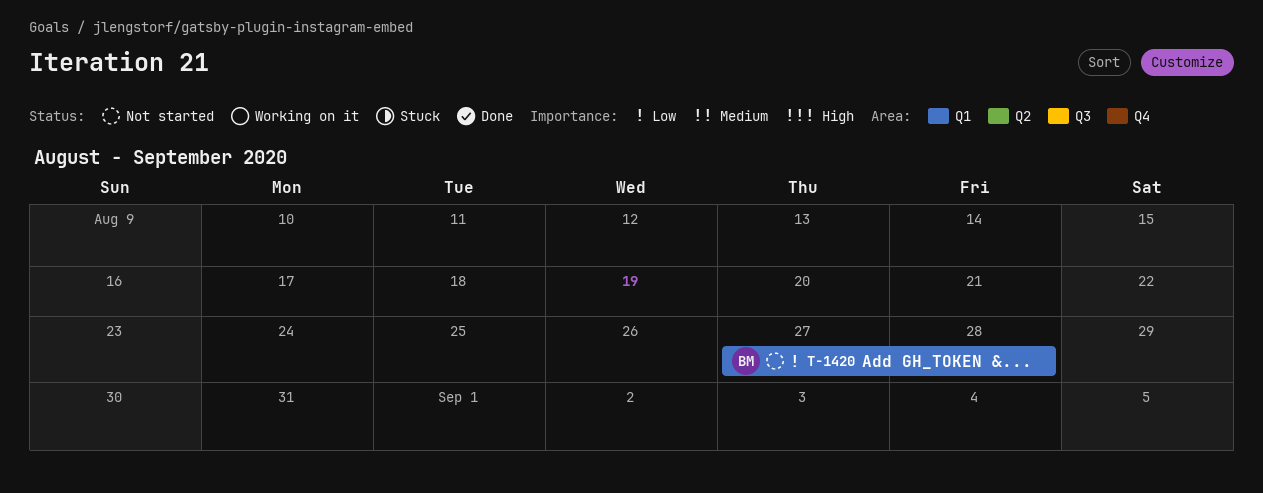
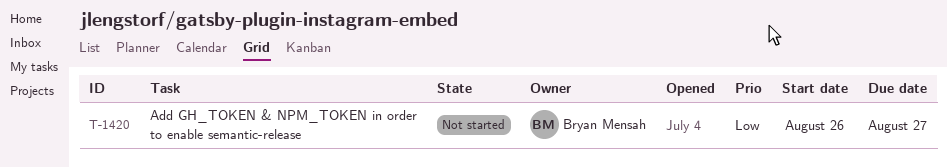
T-1420, start: Aug 27 -> Aug 26
T-1420, due: Aug 28 -> Aug 27

